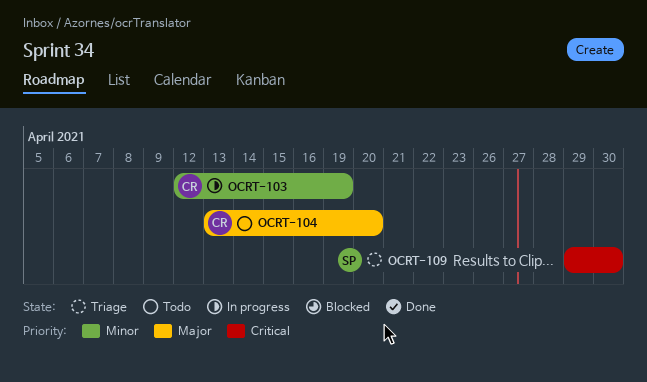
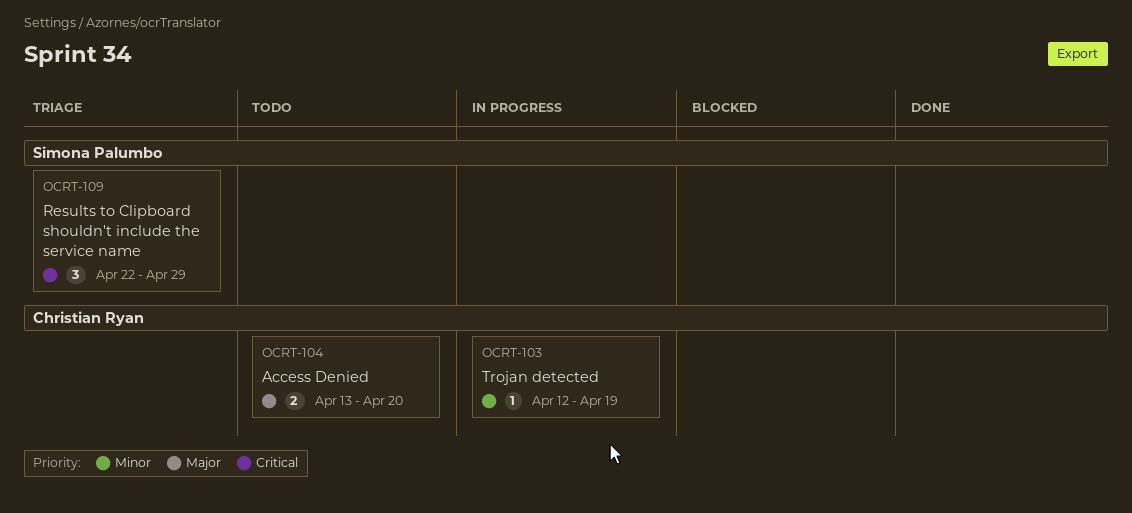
OCRT-109, start: Apr 29 -> Apr 22
OCRT-109, due: Apr 30 -> Apr 29

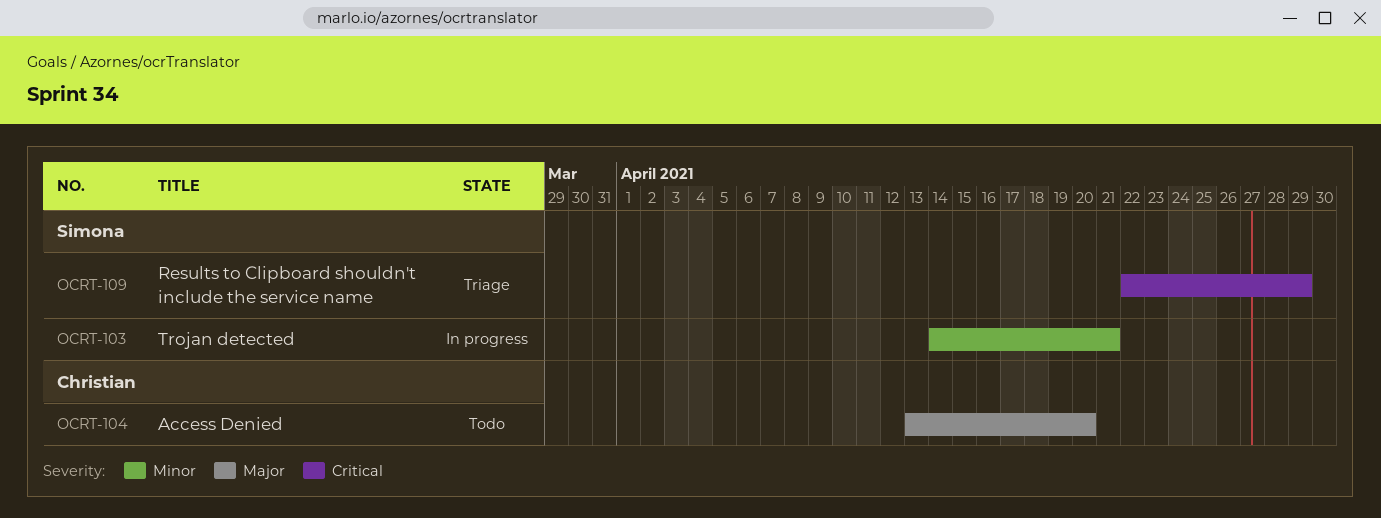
OCRT-103, owner: Christian Ryan -> Simona Palumbo
OCRT-103, start: Apr 12 -> Apr 14
OCRT-103, due: Apr 19 -> Apr 21

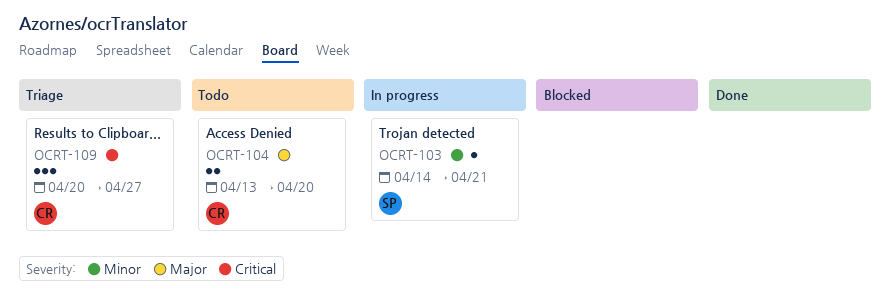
OCRT-109, owner: Simona -> Christian
OCRT-109, start: Apr 22 -> Apr 20
OCRT-109, due: Apr 29 -> Apr 27

